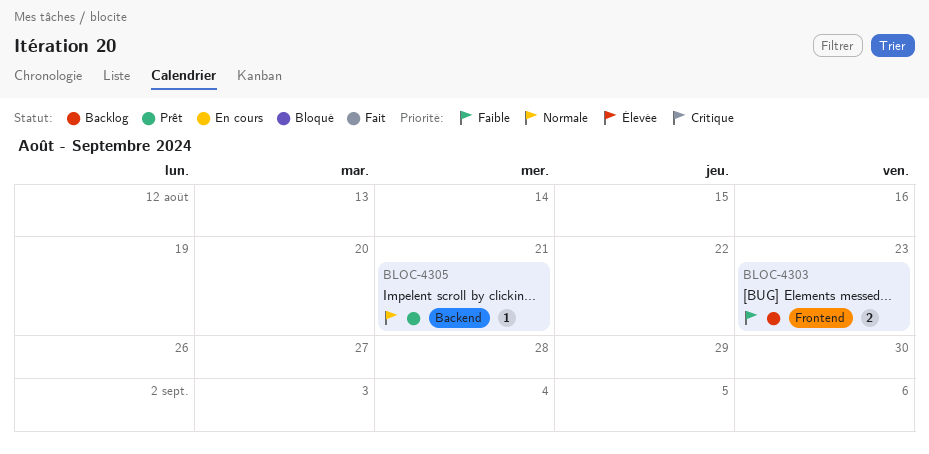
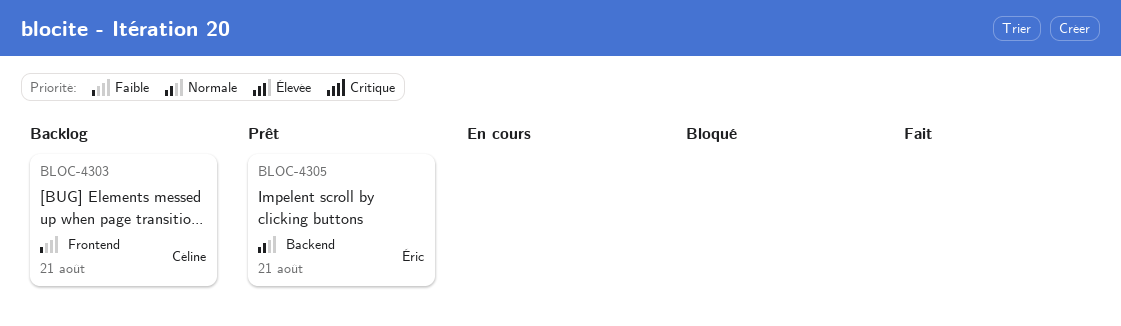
BLOC-4303, due: Aug 23 -> Aug 21

